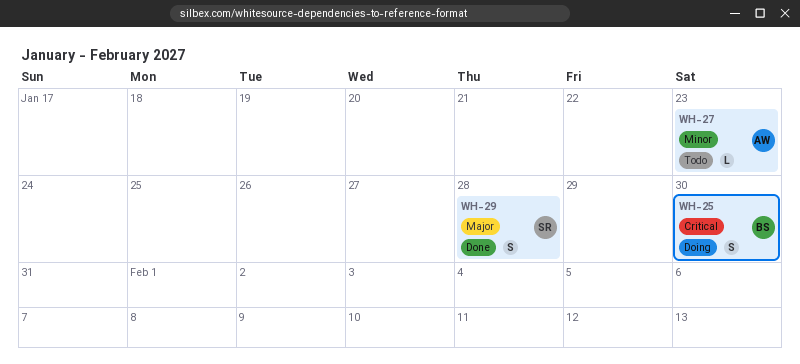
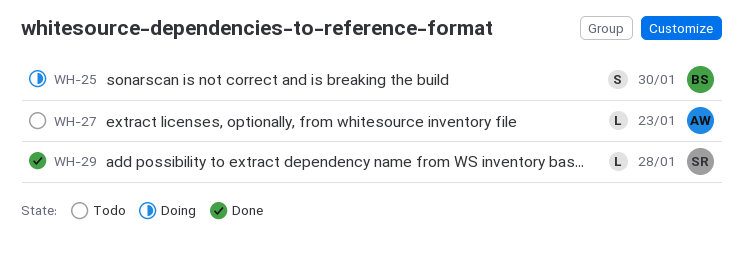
WH-29, estimate: S -> L

